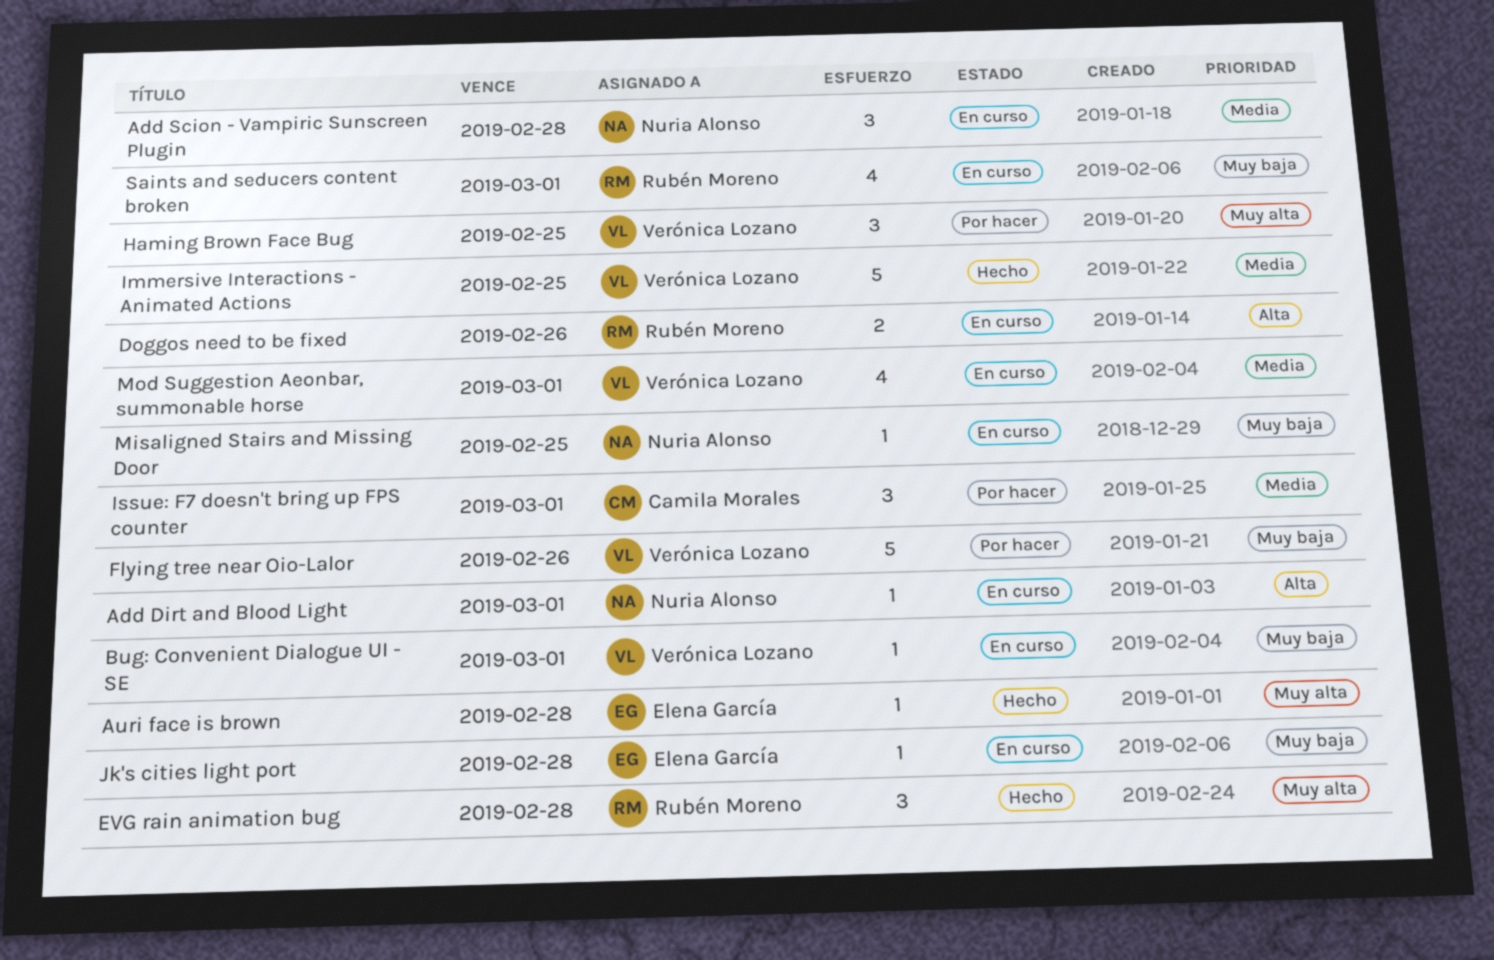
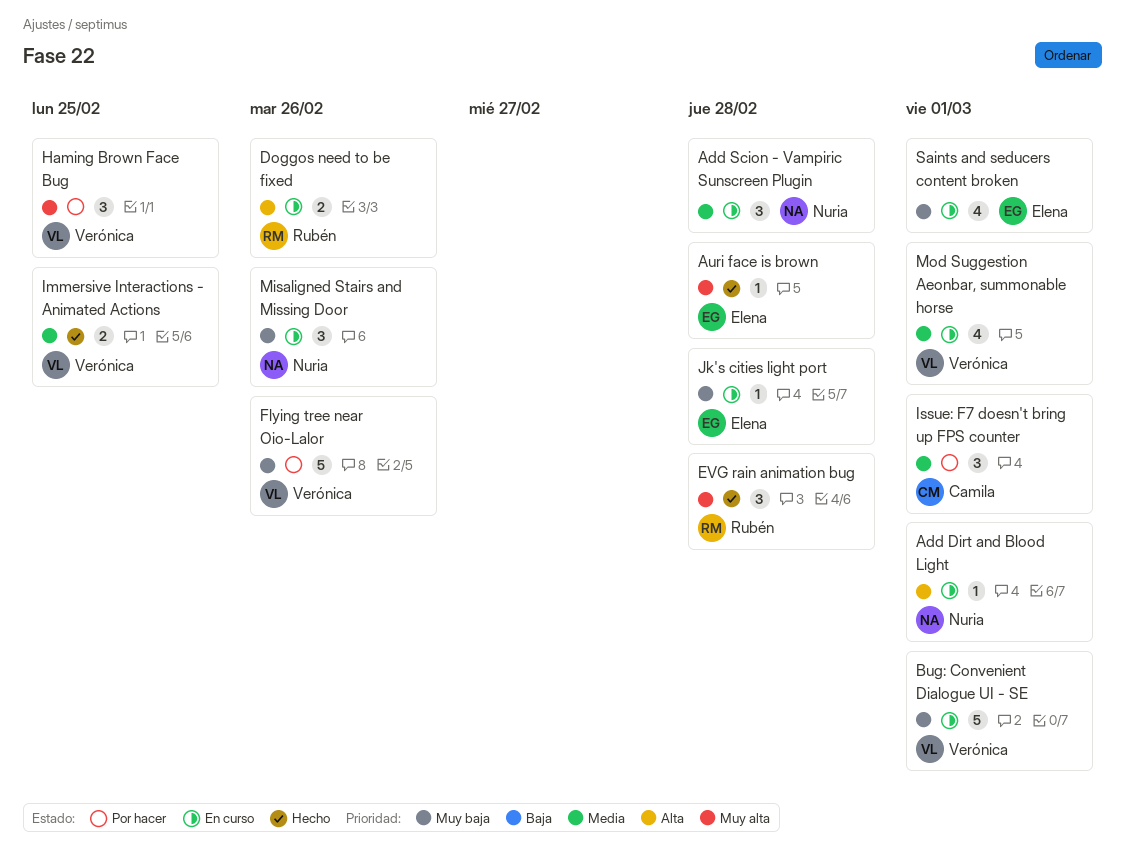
Bug: Convenient Dialogue UI - SE, estimate: 1 -> 5
Immersive Interactions - Animated Actions, estimate: 5 -> 2
Misaligned Stairs and Missing Door, estimate: 1 -> 3
Misaligned Stairs and Missing Door, due: Feb 25 -> Feb 26
Saints and seducers content broken, owner: Rubén Moreno -> Elena García

